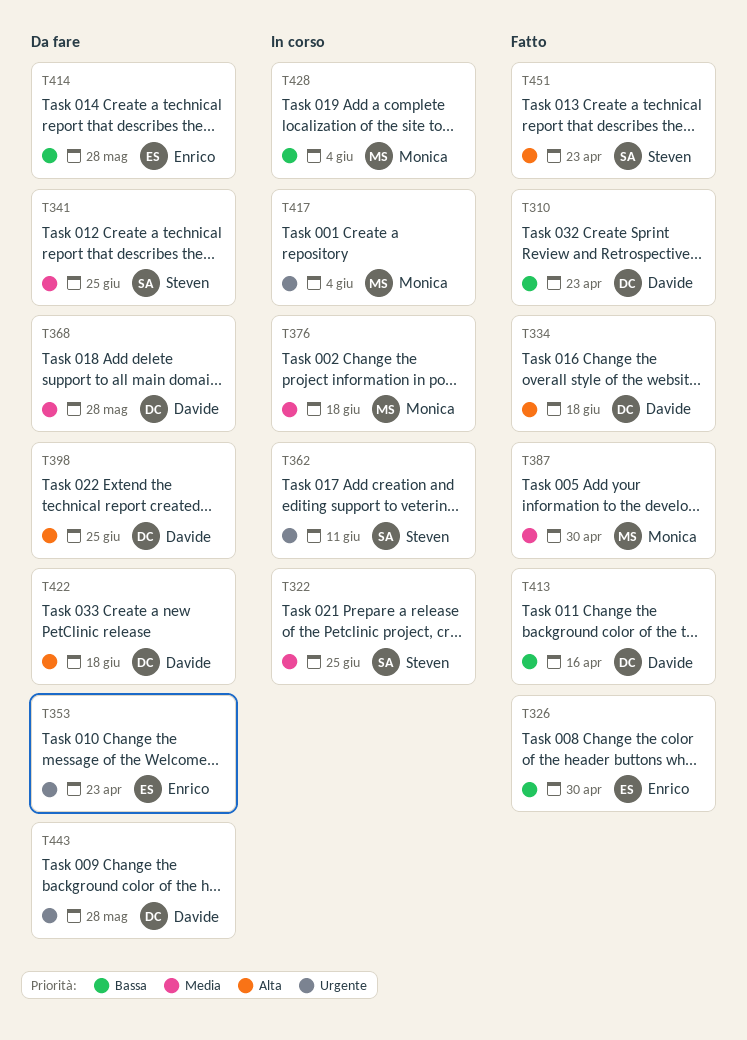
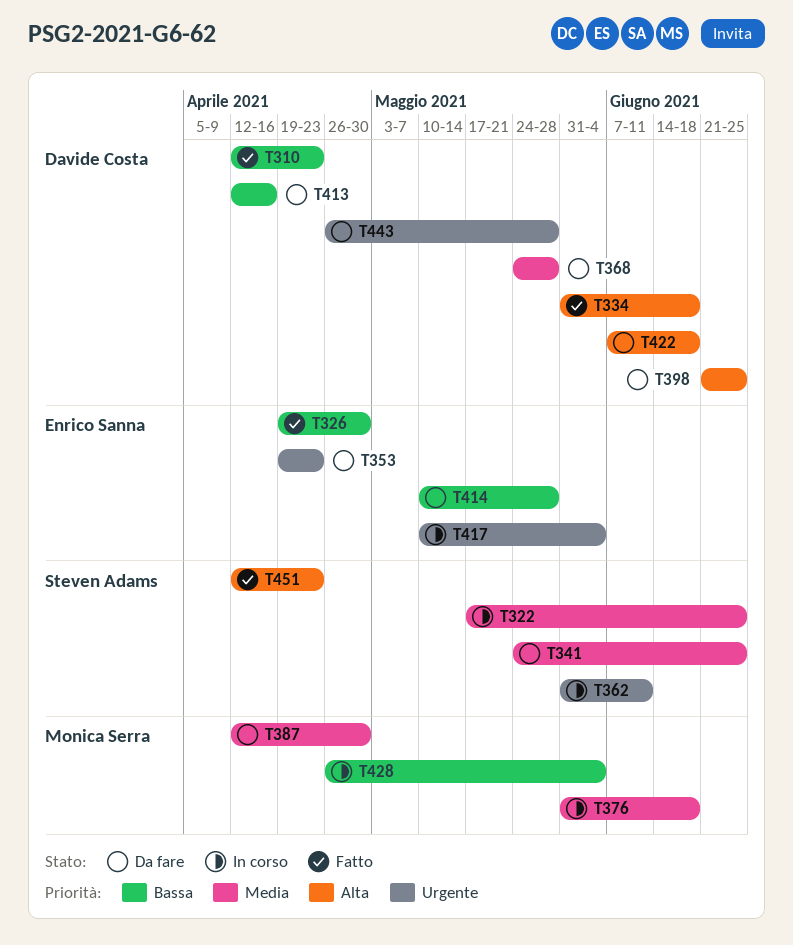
T387, status: Fatto -> Da fare
T413, status: Fatto -> Da fare
T417, owner: Monica Serra -> Enrico Sanna

